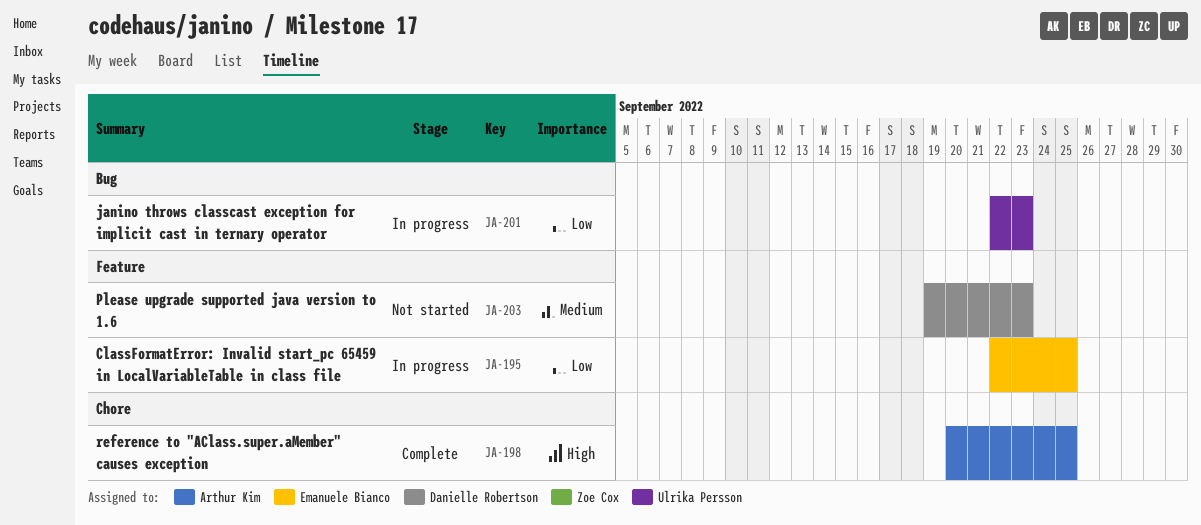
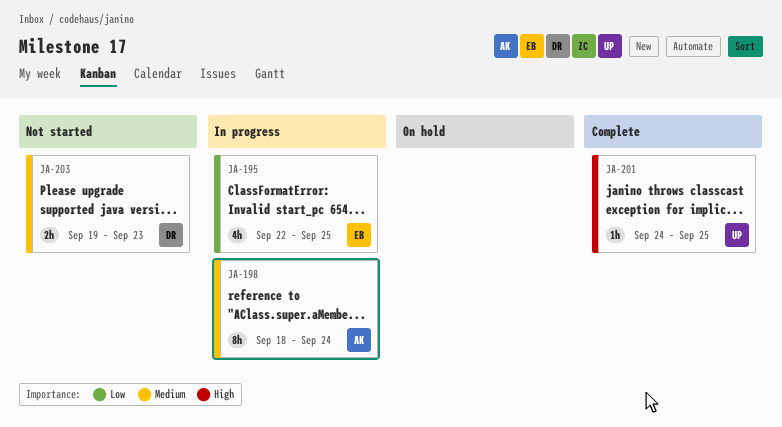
JA-198, status: Complete -> In progress
JA-198, priority: High -> Medium
JA-198, start: Sep 20 -> Sep 18
JA-198, due: Sep 25 -> Sep 24
JA-201, status: In progress -> Complete
JA-201, priority: Low -> High
JA-201, start: Sep 22 -> Sep 24
JA-201, due: Sep 23 -> Sep 25

